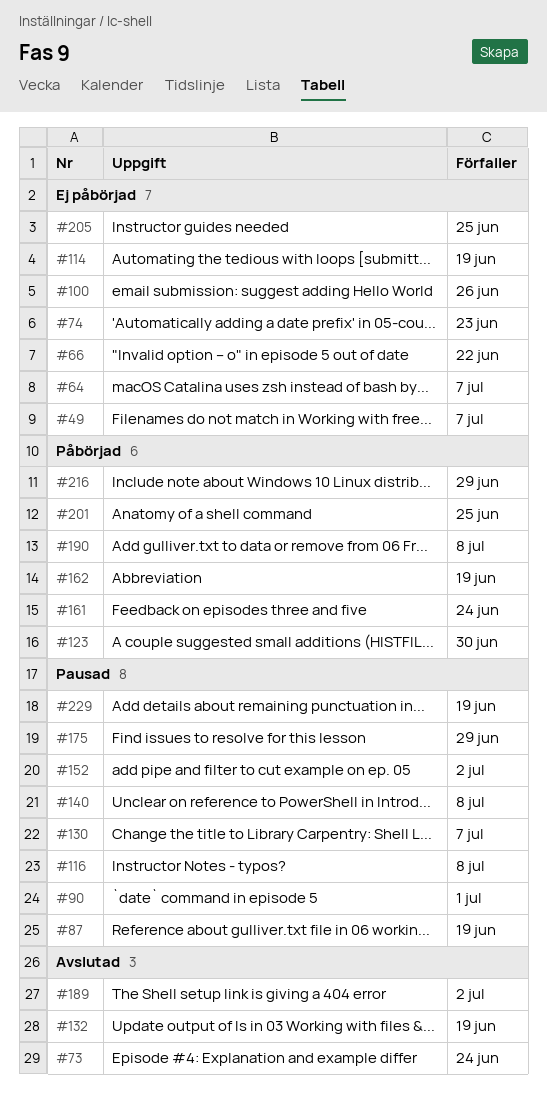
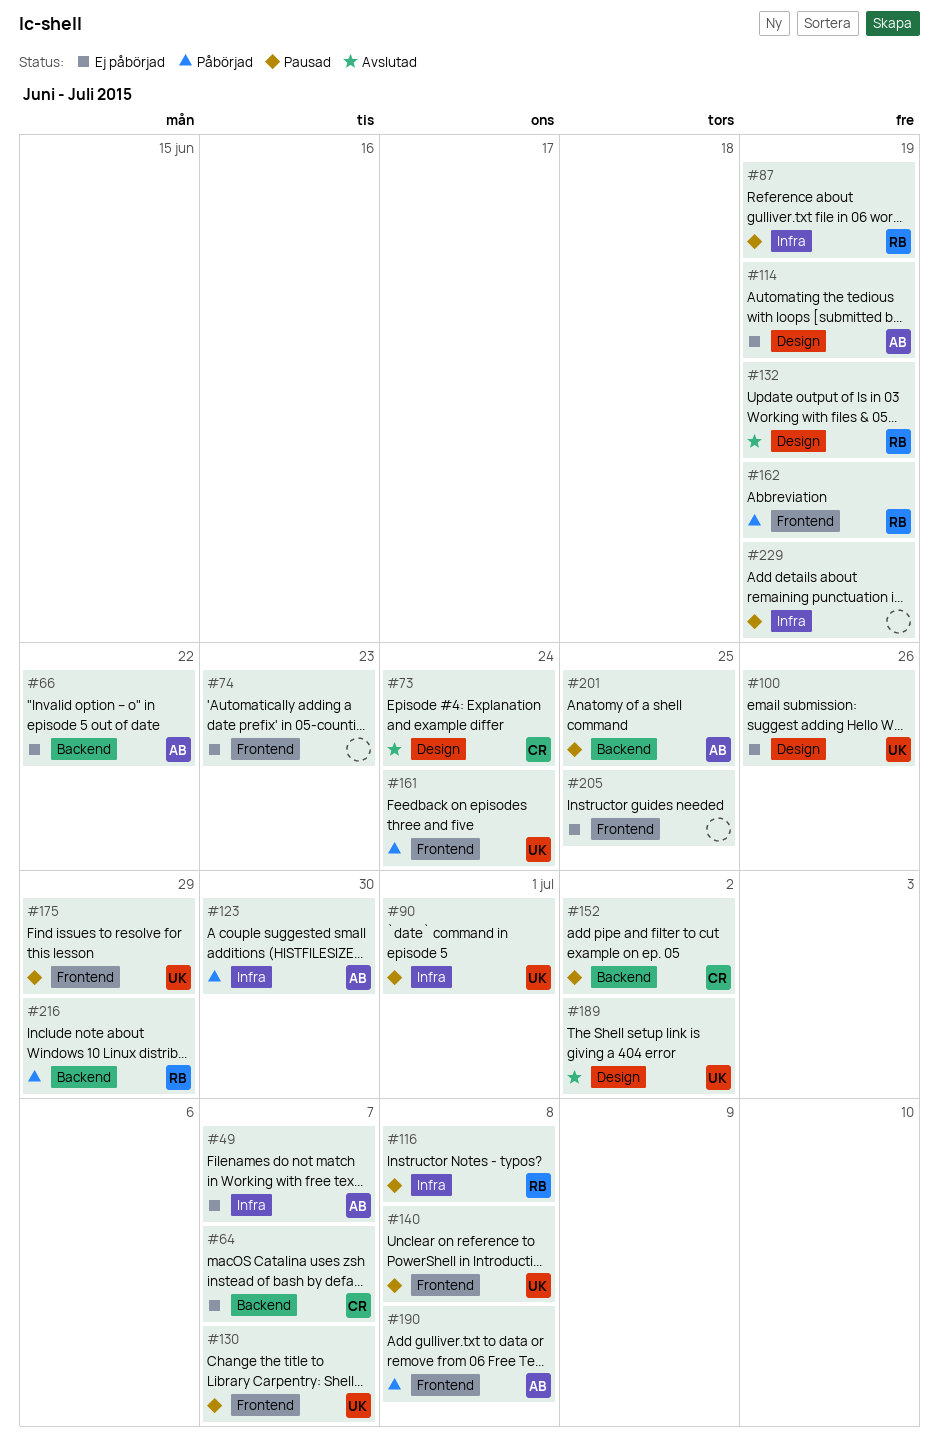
#201, status: Påbörjad -> Pausad

